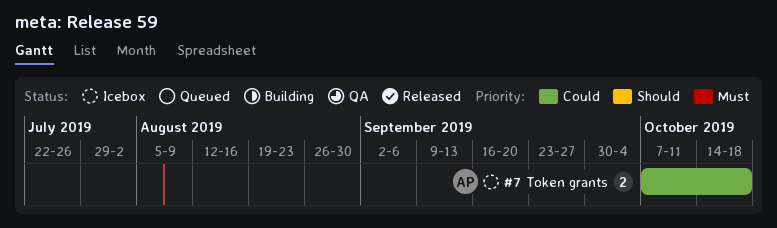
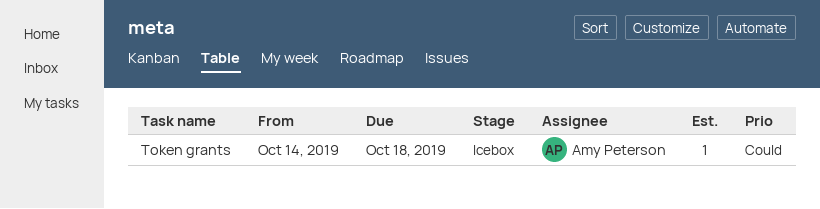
Token grants, estimate: 2 -> 1
Token grants, start: Oct 7 -> Oct 14

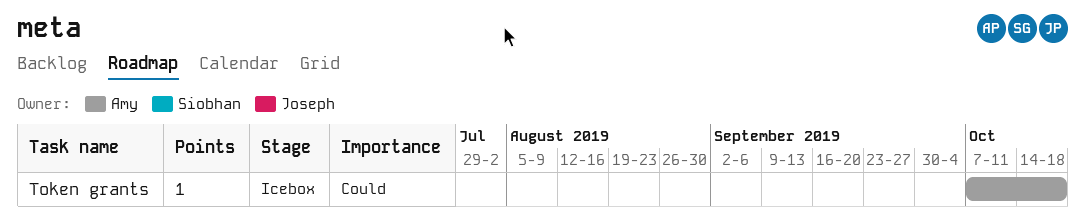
Token grants, start: Oct 14 -> Oct 7

